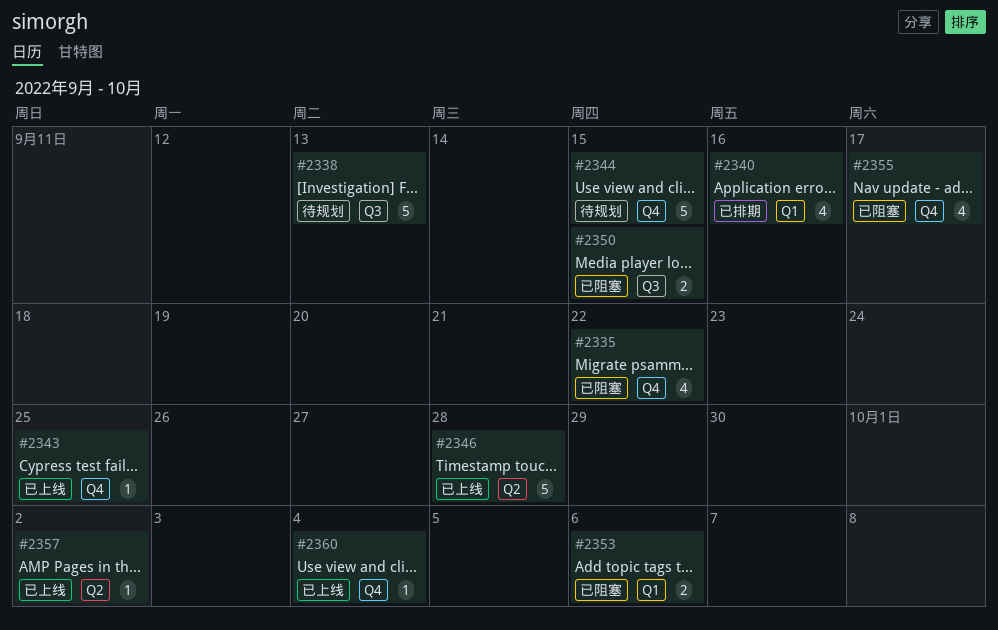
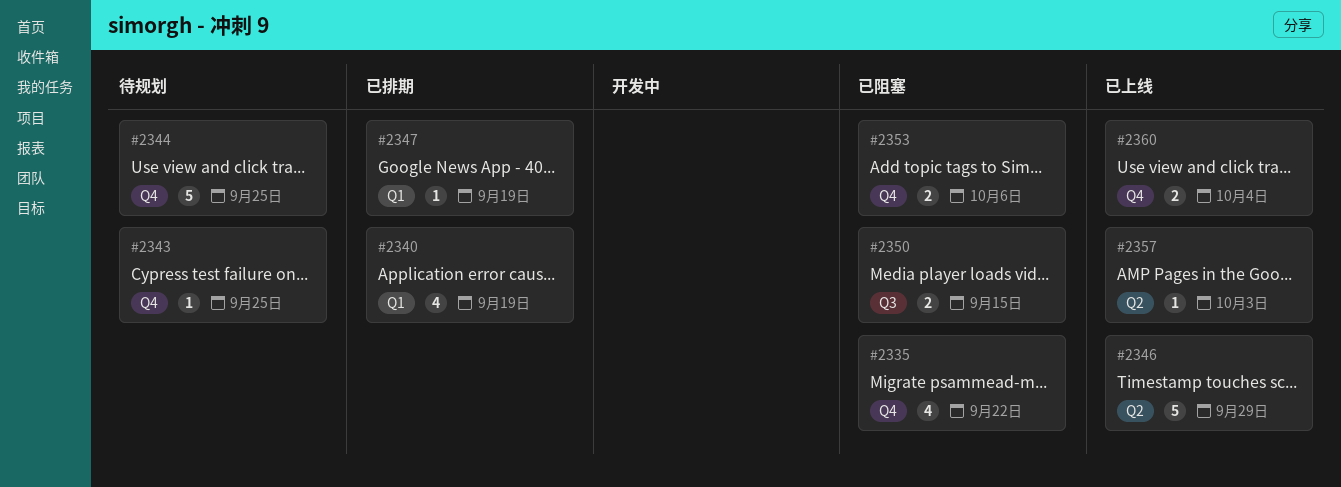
#2338: present -> none
#2340, due: Sep 16 -> Sep 19
#2343, status: 已上线 -> 待规划
#2344, due: Sep 15 -> Sep 25
#2346, due: Sep 28 -> Sep 29
#2347: none -> present
#2353, label: Q1 -> Q4
#2355: present -> none
#2357, due: Oct 2 -> Oct 3
#2360, estimate: 1 -> 2

